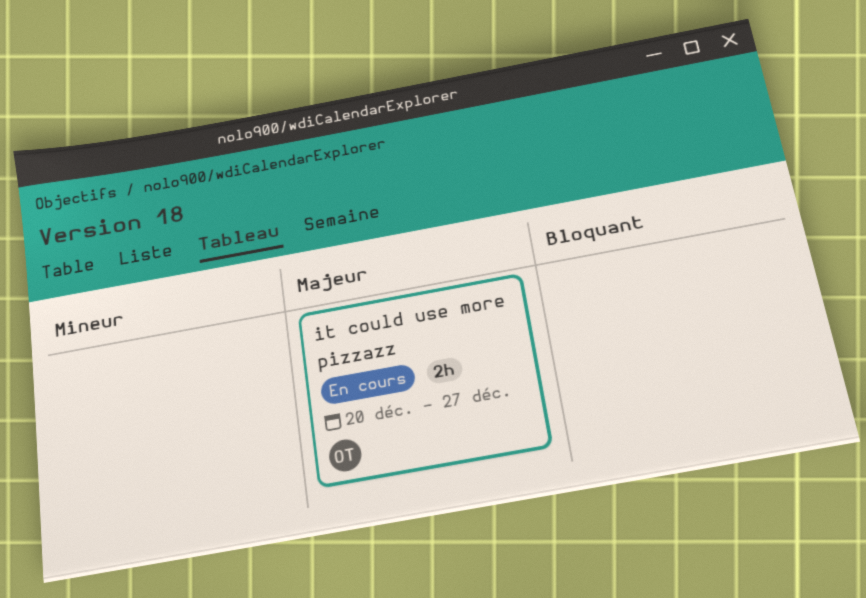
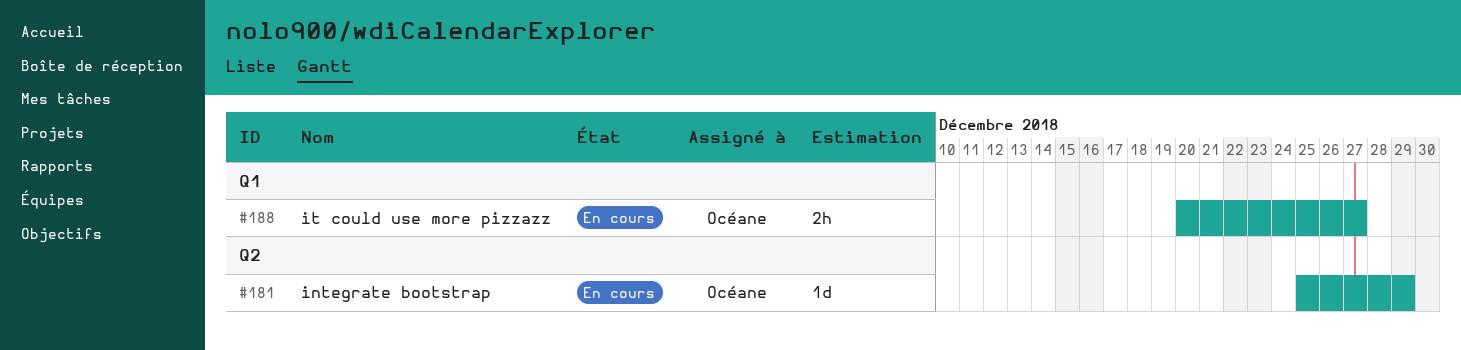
integrate bootstrap: none -> present

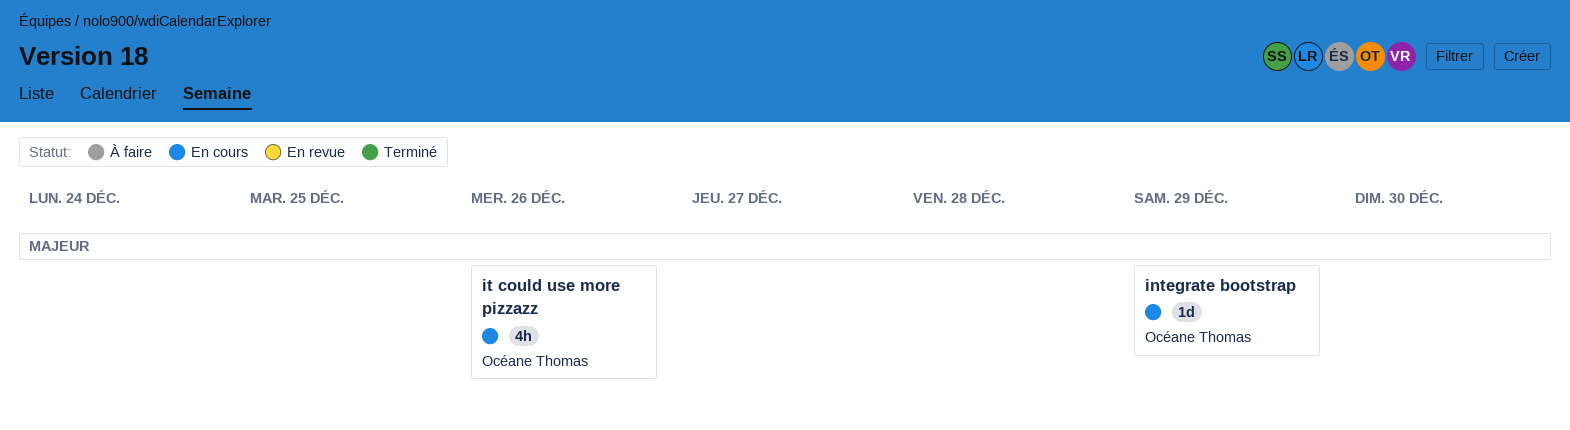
it could use more pizzazz, estimate: 2h -> 4h
it could use more pizzazz, due: Dec 27 -> Dec 26

